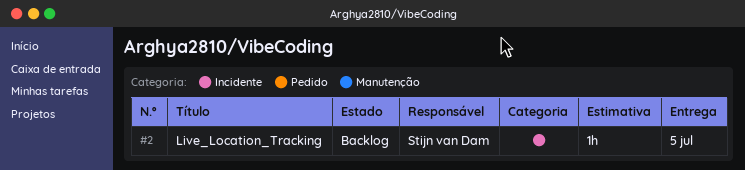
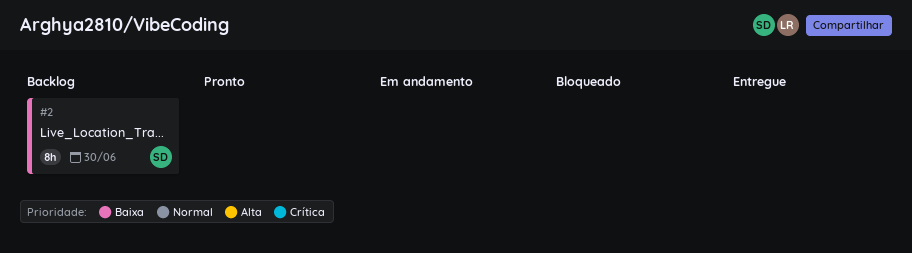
#2, estimate: 1h -> 8h
#2, due: Jul 5 -> Jun 30

